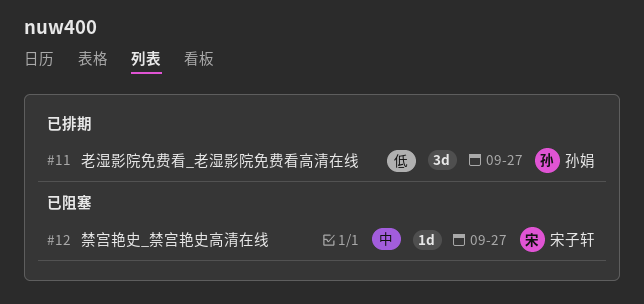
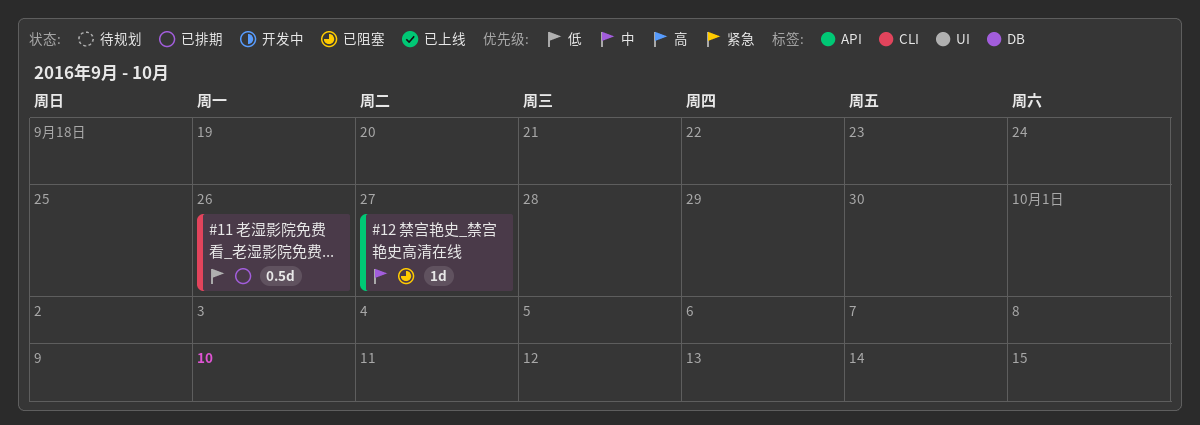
#11, estimate: 3d -> 0.5d
#11, due: Sep 27 -> Sep 26

